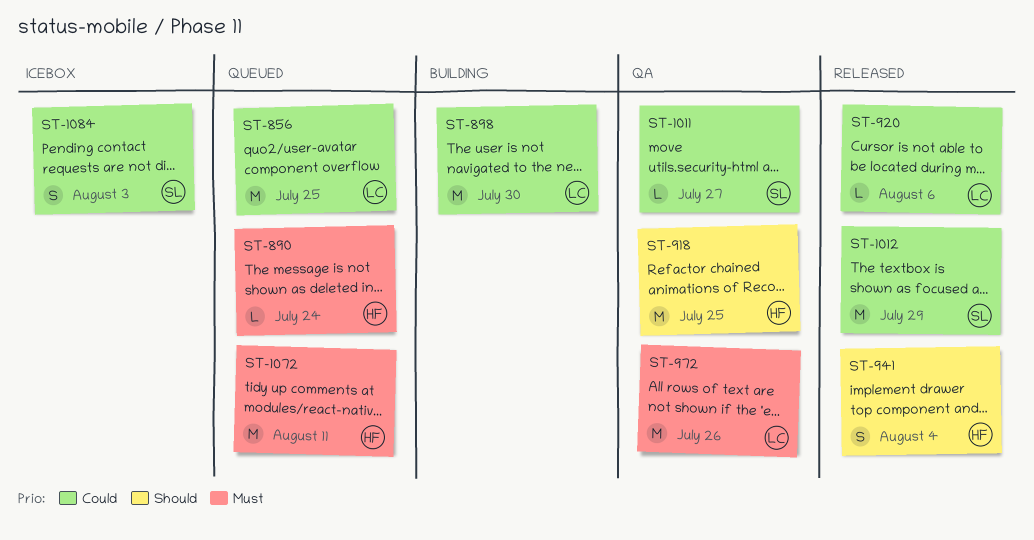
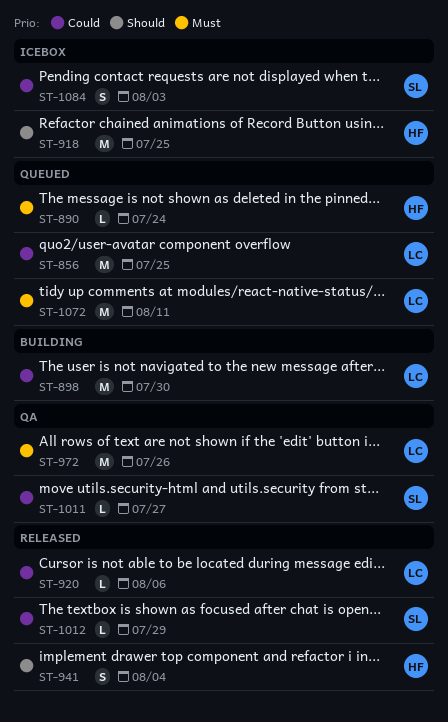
ST-918, status: QA -> Icebox
ST-1012, estimate: M -> L
ST-1072, owner: HF -> LC

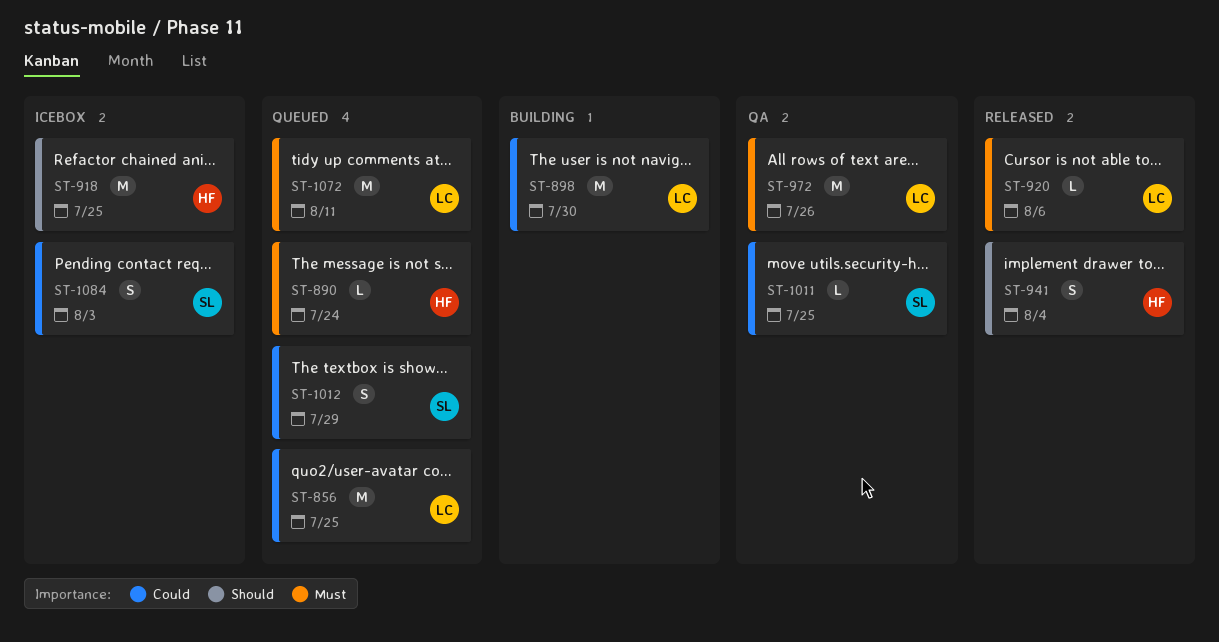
ST-920, priority: Could -> Must
ST-1011, due: Jul 27 -> Jul 25
ST-1012, status: Released -> Queued
ST-1012, estimate: L -> S

